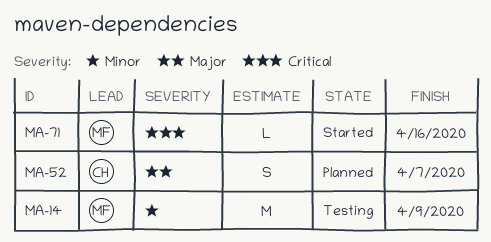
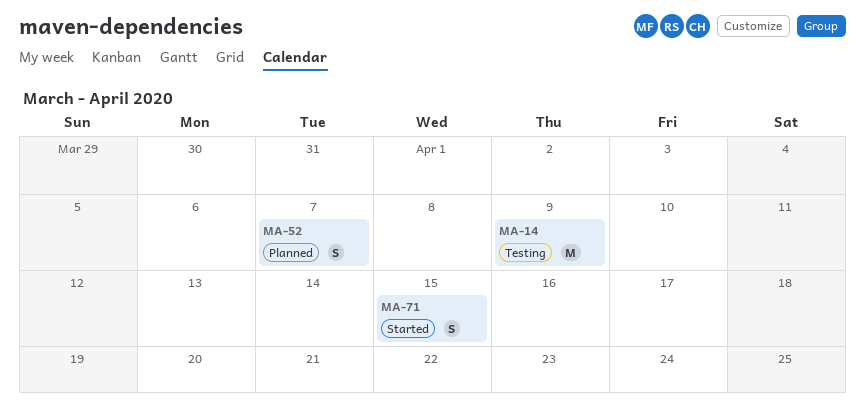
MA-71, estimate: L -> S
MA-71, due: Apr 16 -> Apr 15

